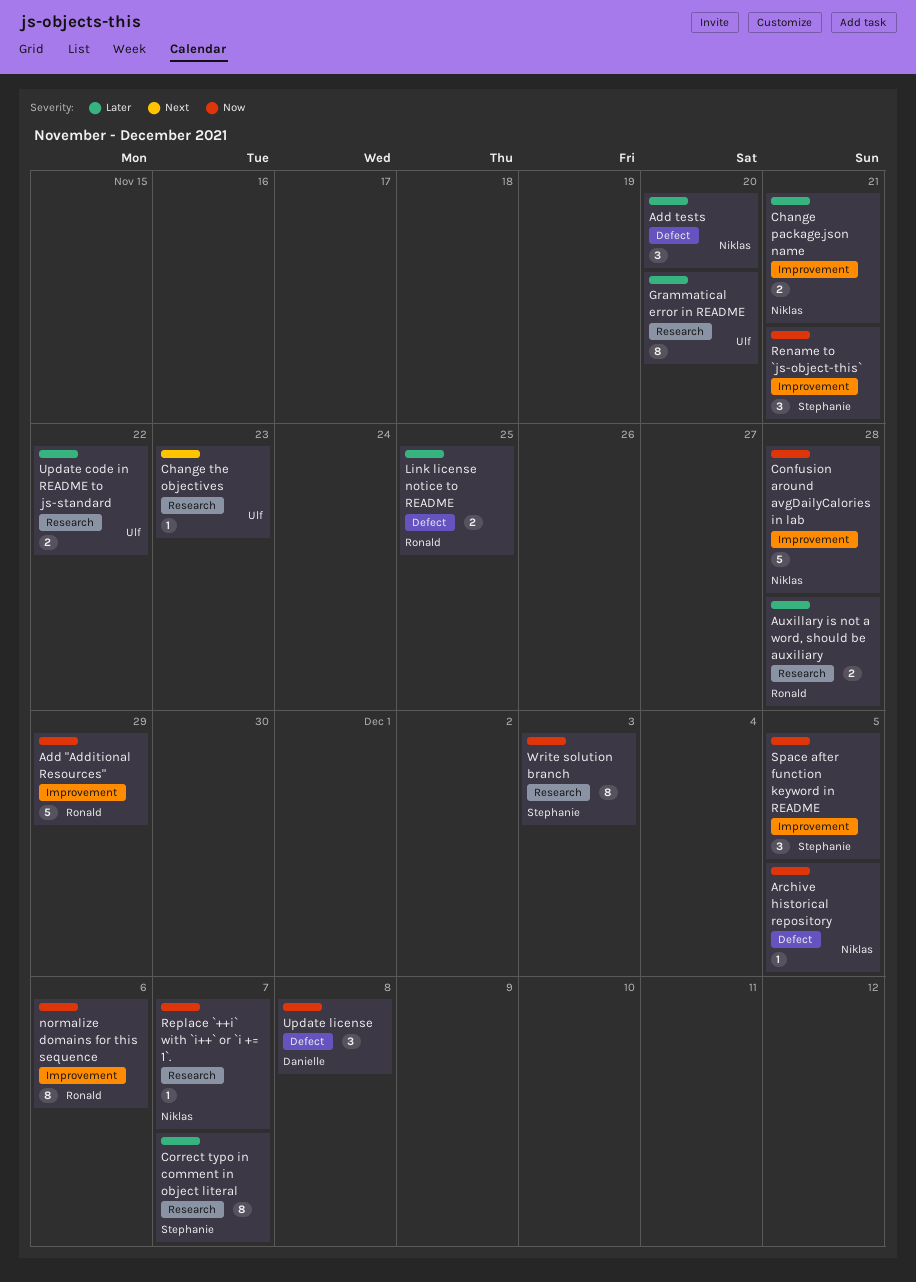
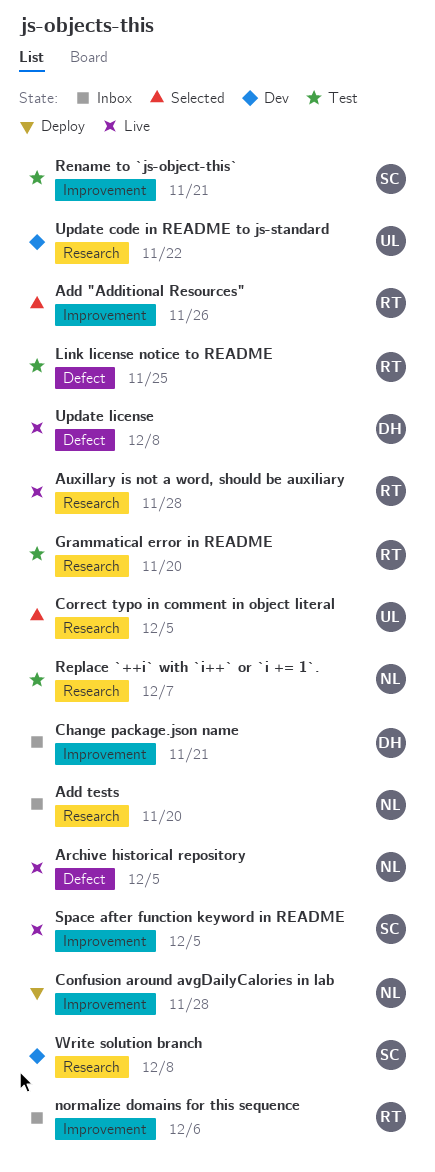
Add "Additional Resources", due: Nov 29 -> Nov 26
Add tests, label: Defect -> Research
Change package.json name, owner: Niklas -> Danielle
Change the objectives: present -> none
Correct typo in comment in object literal, owner: Stephanie -> Ulf
Correct typo in comment in object literal, due: Dec 7 -> Dec 5
Grammatical error in README, owner: Ulf -> Ronald
Write solution branch, due: Dec 3 -> Dec 8

